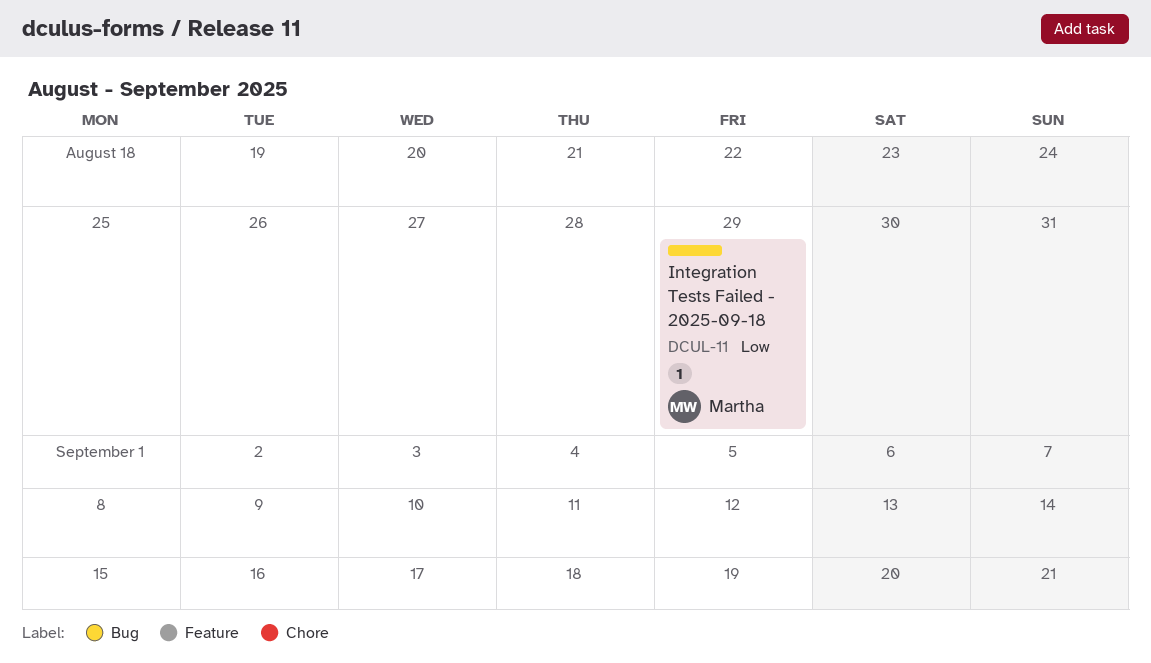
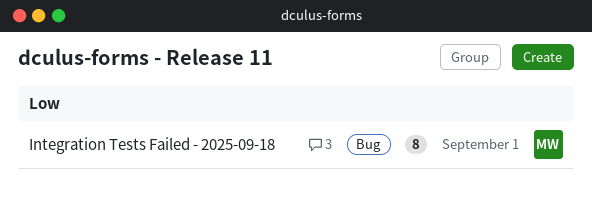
Integration Tests Failed - 2025-09-18, estimate: 1 -> 8
Integration Tests Failed - 2025-09-18, due: Aug 29 -> Sep 1

